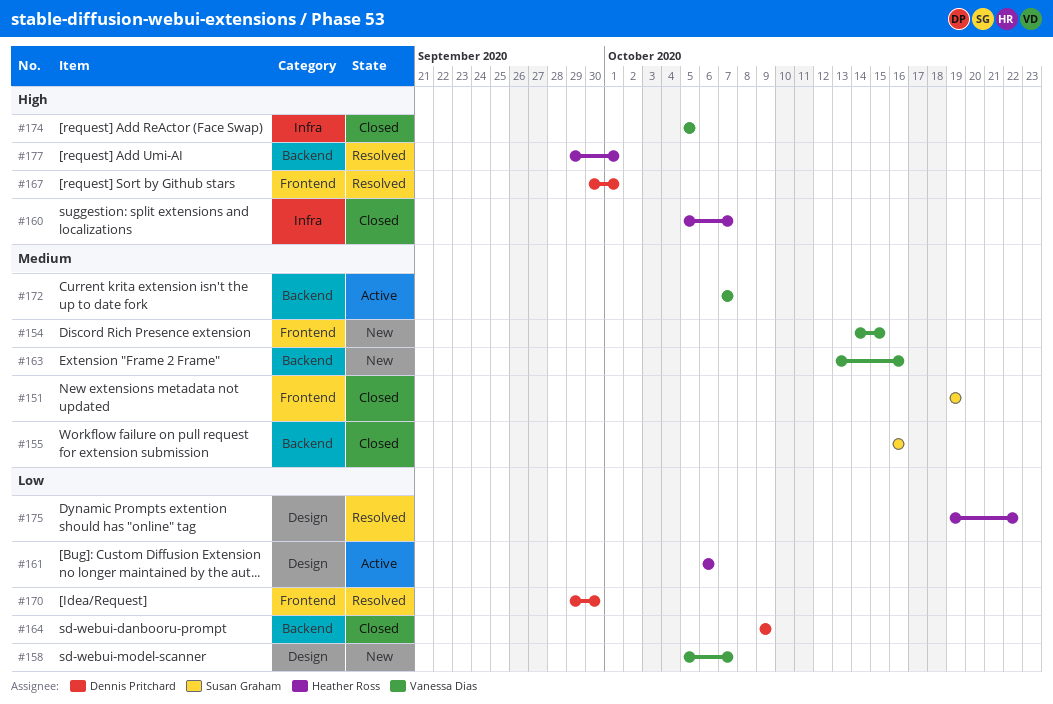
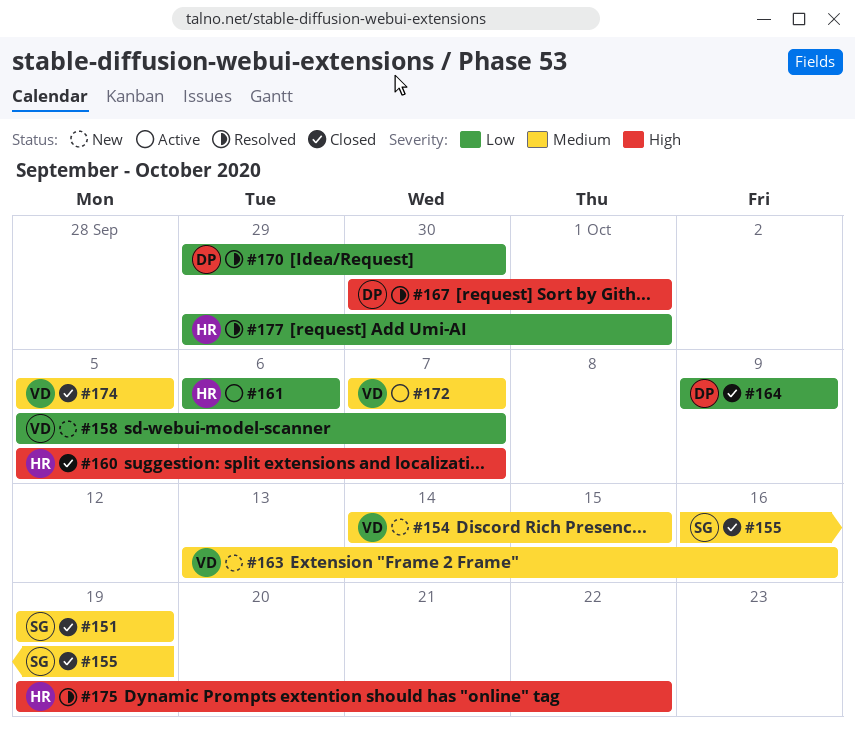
#155, due: Oct 16 -> Oct 19
#174, priority: High -> Medium
#175, priority: Low -> High
#177, priority: High -> Low

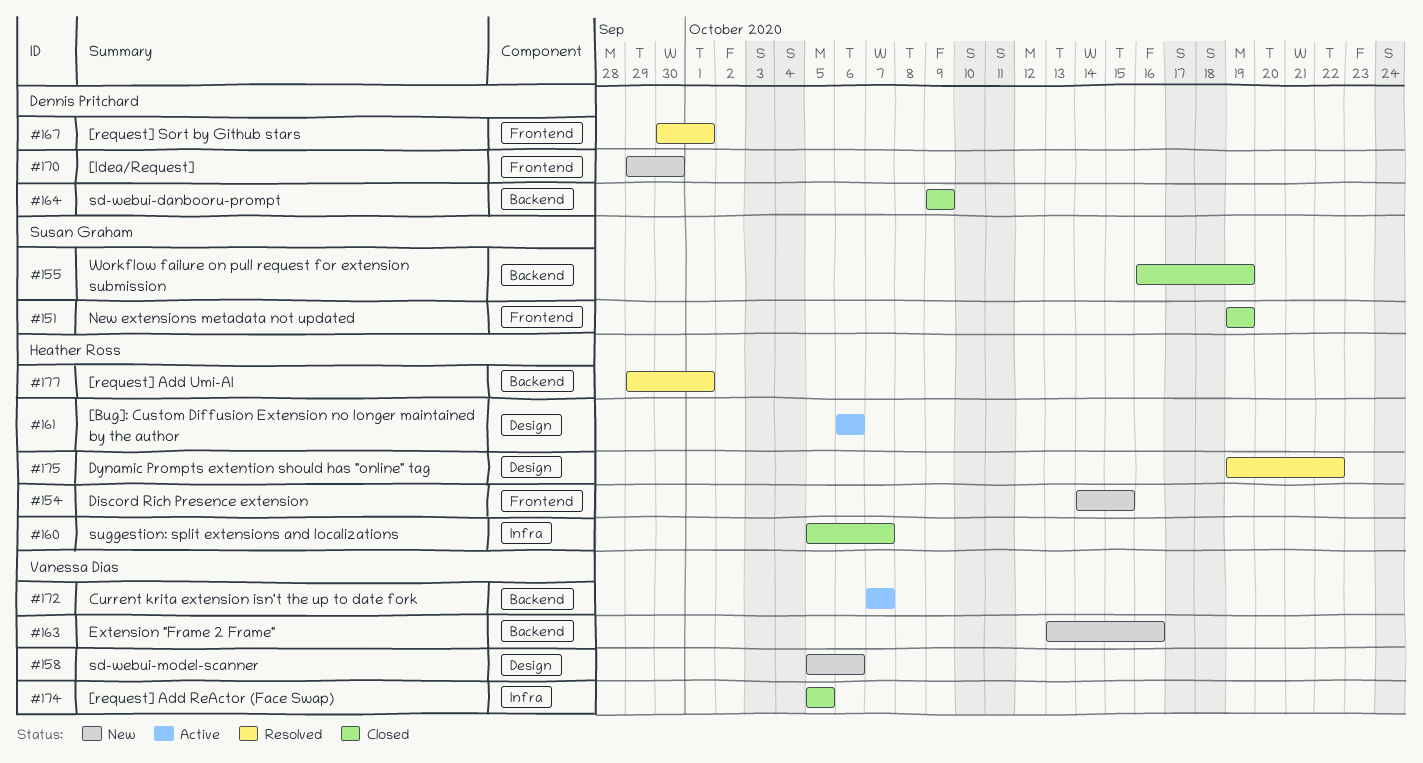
#154, owner: Vanessa Dias -> Heather Ross
#158, due: Oct 7 -> Oct 6
#170, status: Resolved -> New

